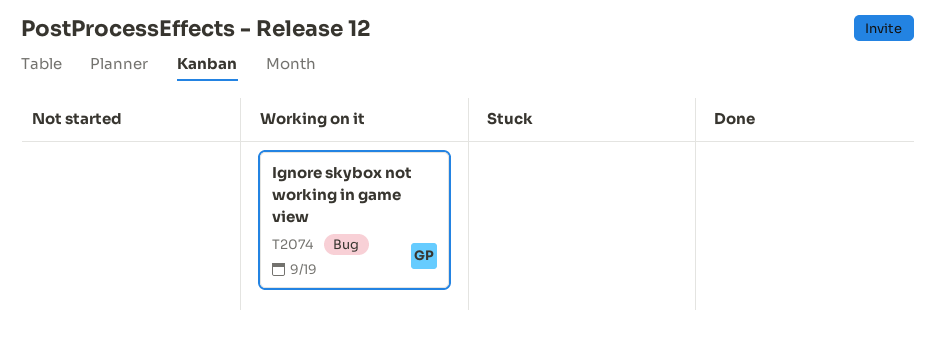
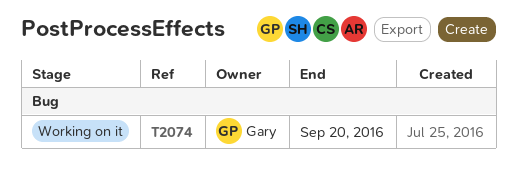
T2074, due: Sep 19 -> Sep 20

